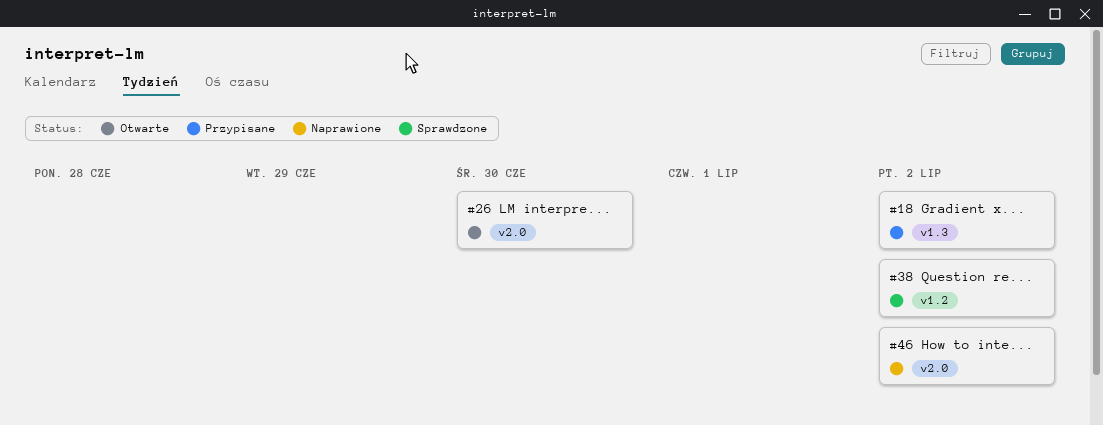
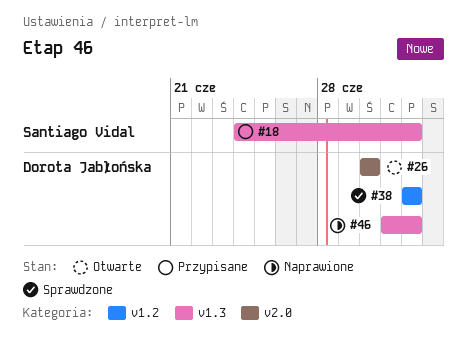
#46, label: v2.0 -> v1.3

